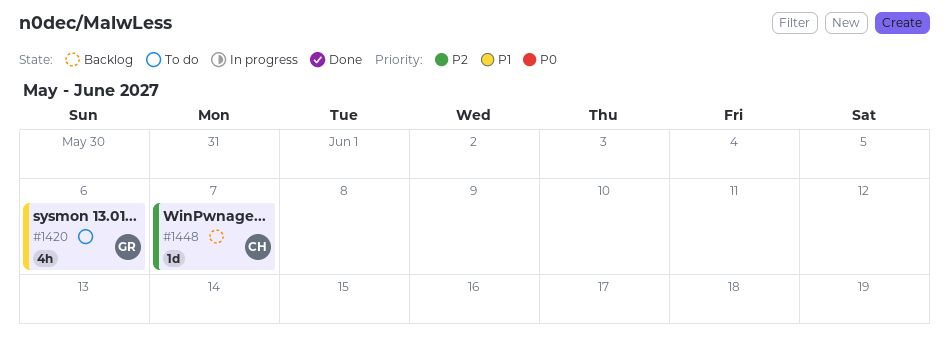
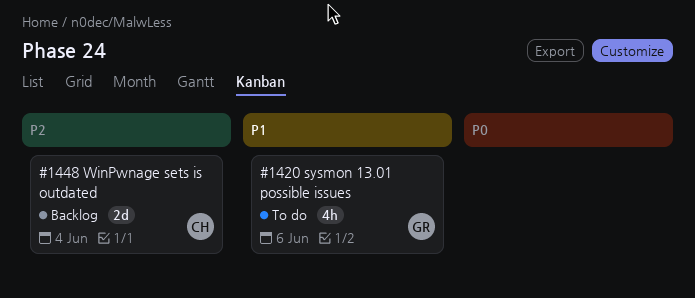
#1448, estimate: 1d -> 2d
#1448, due: Jun 7 -> Jun 4

